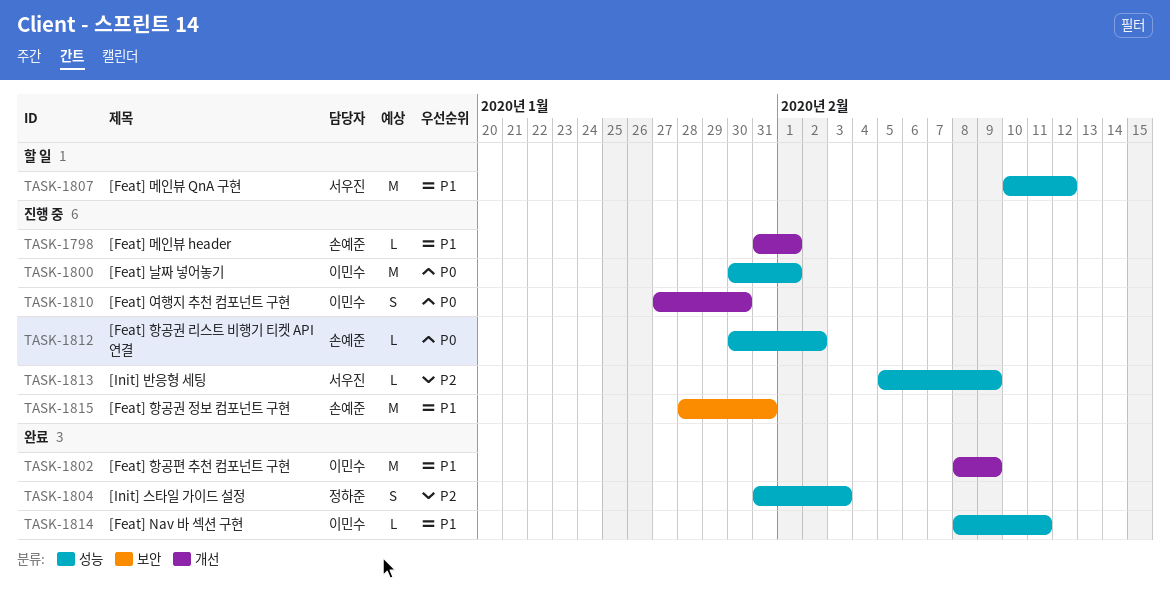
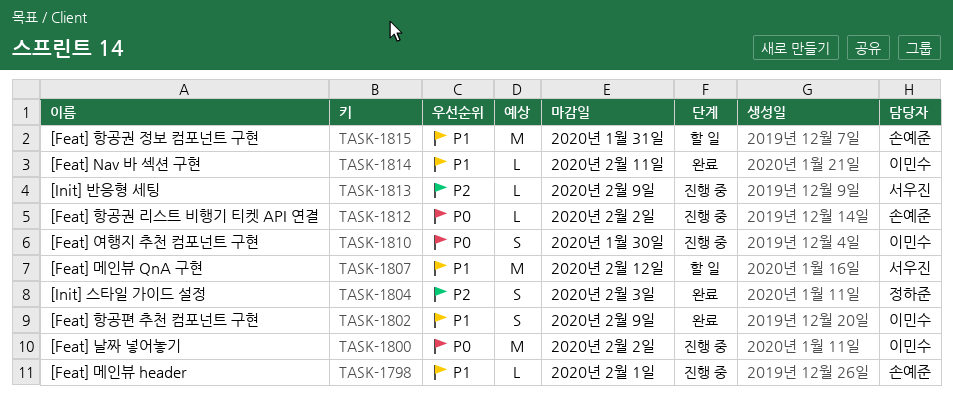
TASK-1800, due: Feb 1 -> Feb 2
TASK-1802, estimate: M -> S
TASK-1815, status: 진행 중 -> 할 일

